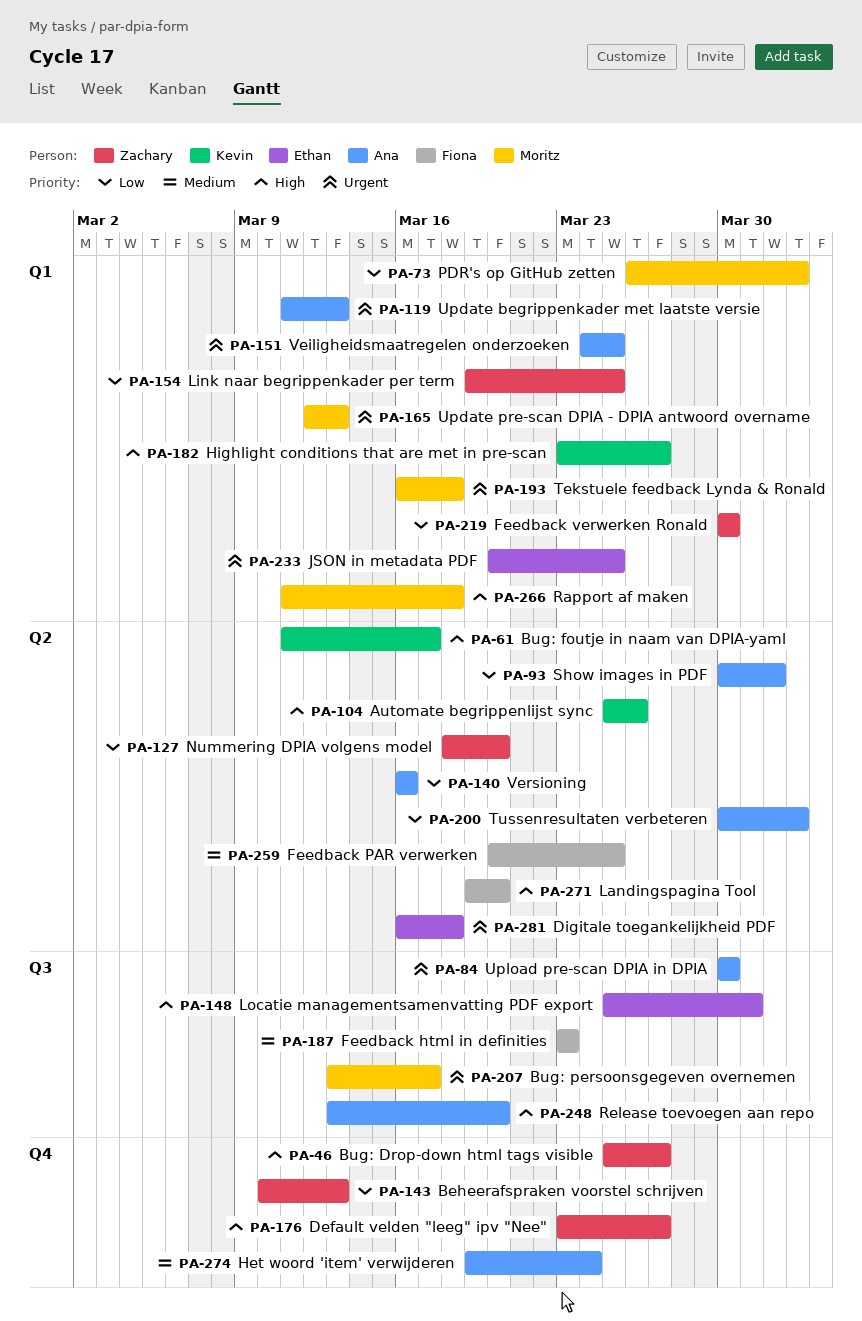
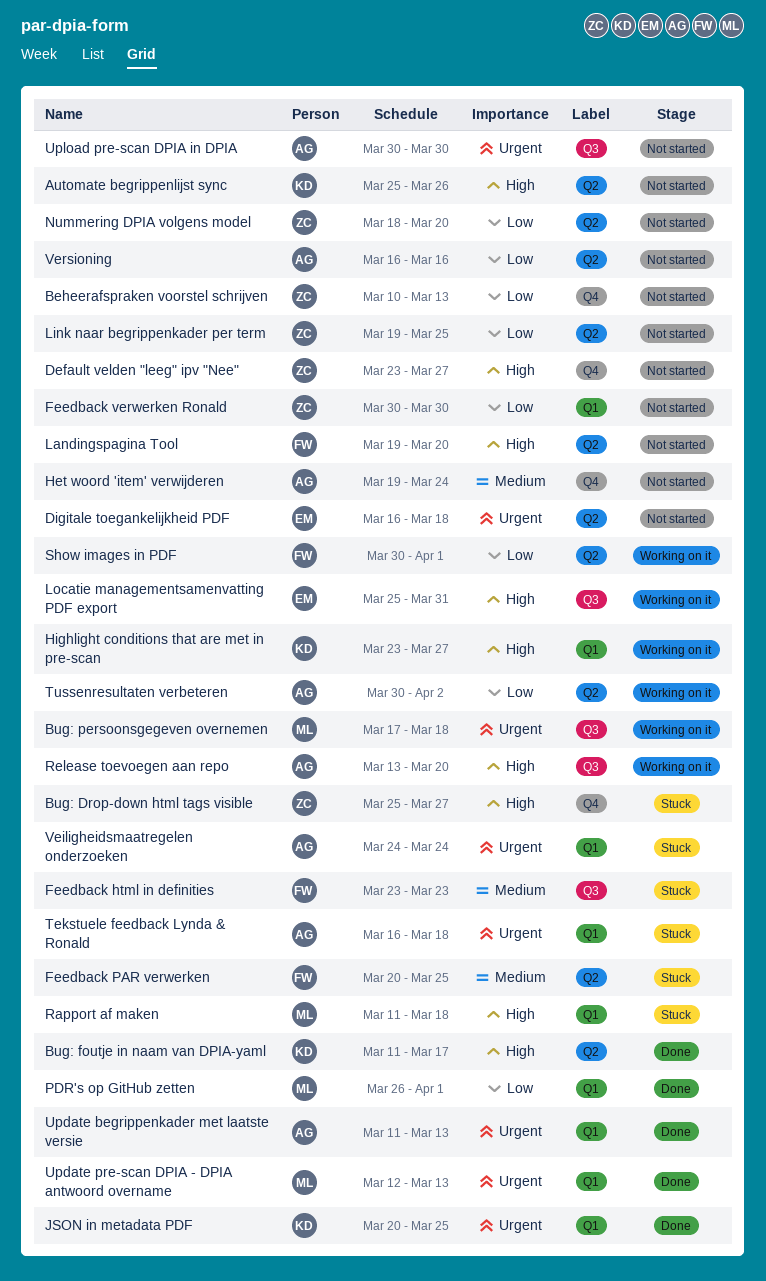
Bug: persoonsgegeven overnemen, start: Mar 13 -> Mar 17
Bug: persoonsgegeven overnemen, due: Mar 17 -> Mar 18
JSON in metadata PDF, owner: Ethan -> Kevin
Link naar begrippenkader per term, label: Q1 -> Q2
PDR's op GitHub zetten, due: Apr 2 -> Apr 1
Show images in PDF, owner: Ana -> Fiona
Tekstuele feedback Lynda & Ronald, owner: Moritz -> Ana
Veiligheidsmaatregelen onderzoeken, due: Mar 25 -> Mar 24

